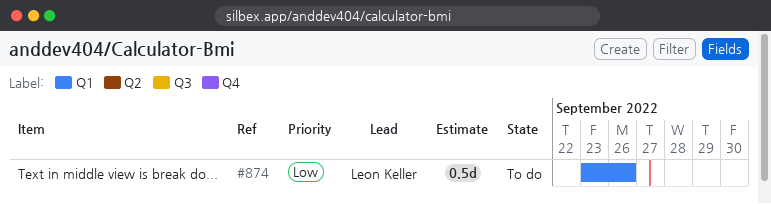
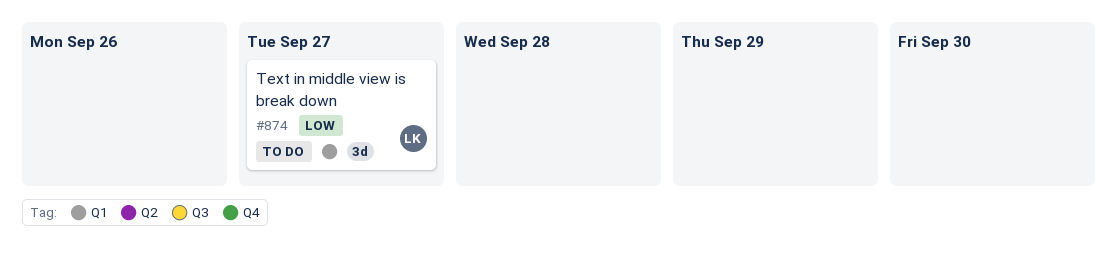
#874, estimate: 0.5d -> 3d
#874, due: Sep 26 -> Sep 27

